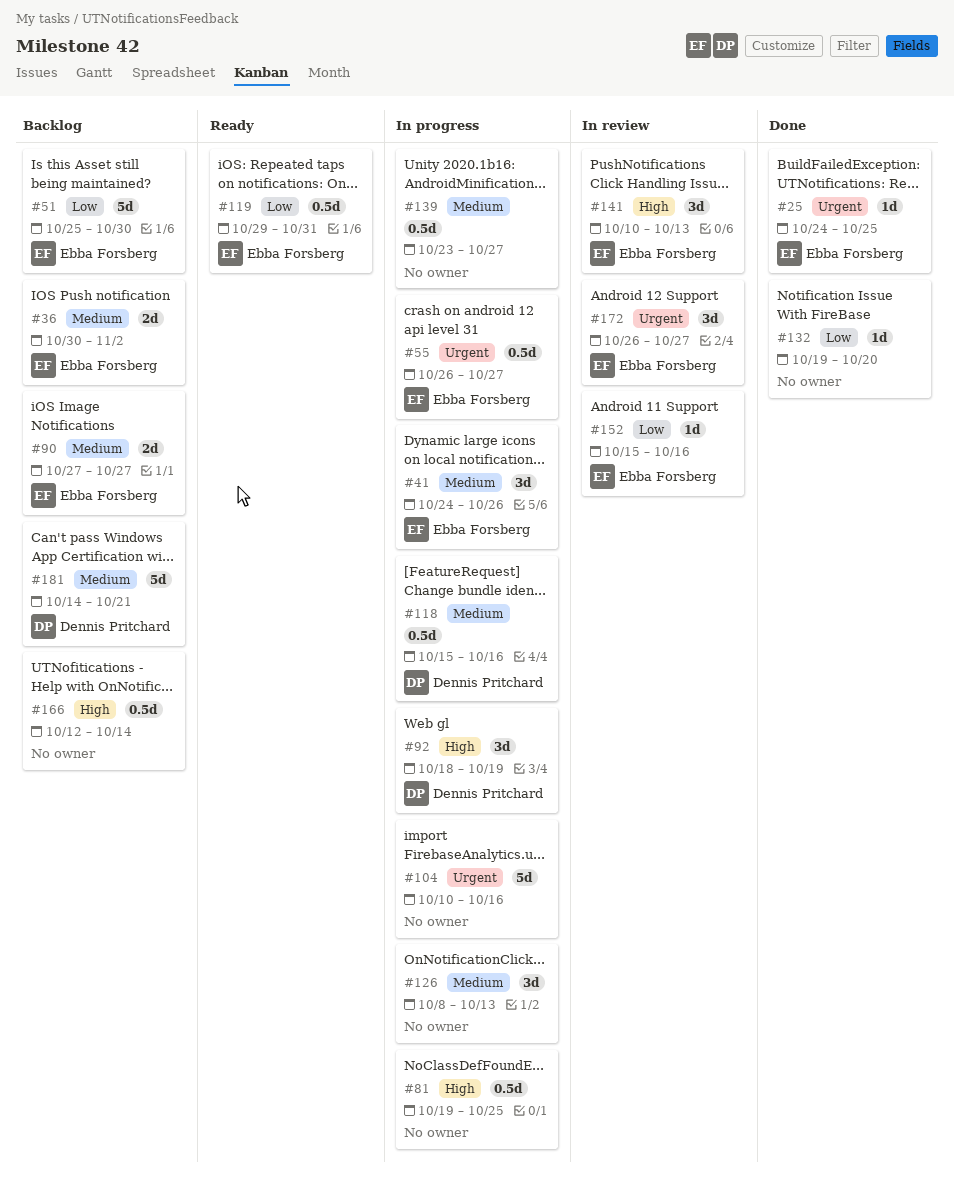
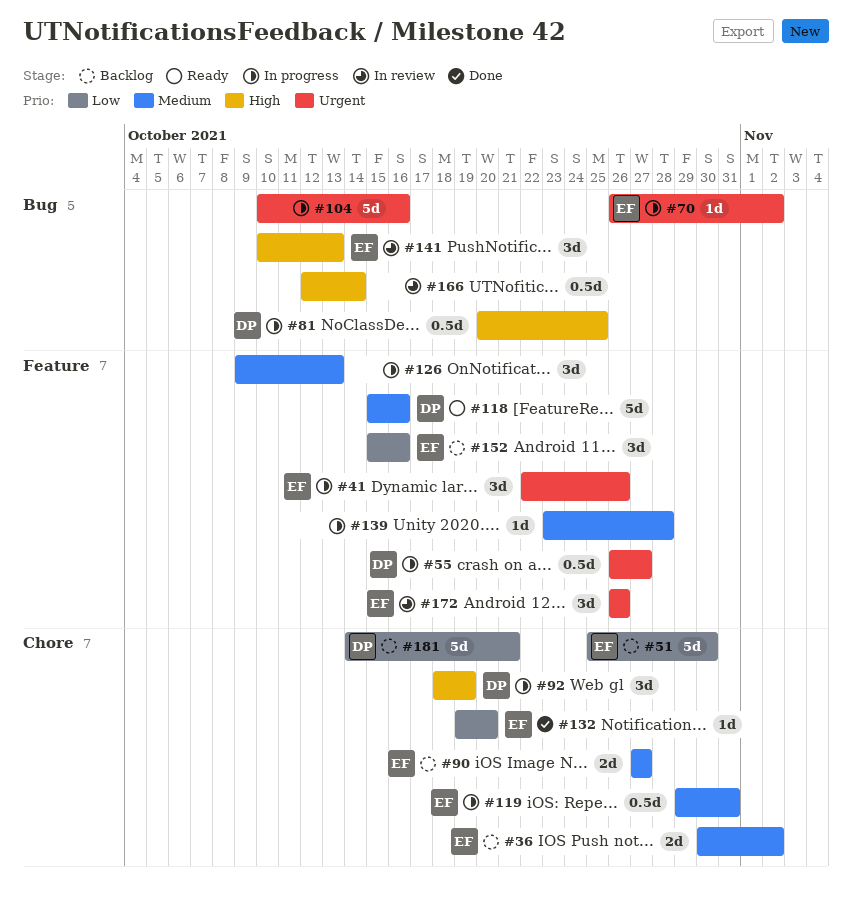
#25: present -> none
#41, priority: Medium -> Urgent
#41, start: Oct 24 -> Oct 22
#55, owner: Ebba Forsberg -> Dennis Pritchard
#70: none -> present
#81, owner: none -> Dennis Pritchard
#81, start: Oct 19 -> Oct 20
#118, status: In progress -> Ready
#118, estimate: 0.5d -> 5d
#119, status: Ready -> In progress
#119, priority: Low -> Medium
#126, start: Oct 8 -> Oct 9
#132, owner: none -> Ebba Forsberg
#139, estimate: 0.5d -> 1d
#139, due: Oct 27 -> Oct 28
#152, status: In review -> Backlog
#152, estimate: 1d -> 3d
#166, status: Backlog -> In review
#172, due: Oct 27 -> Oct 26
#181, priority: Medium -> Low

